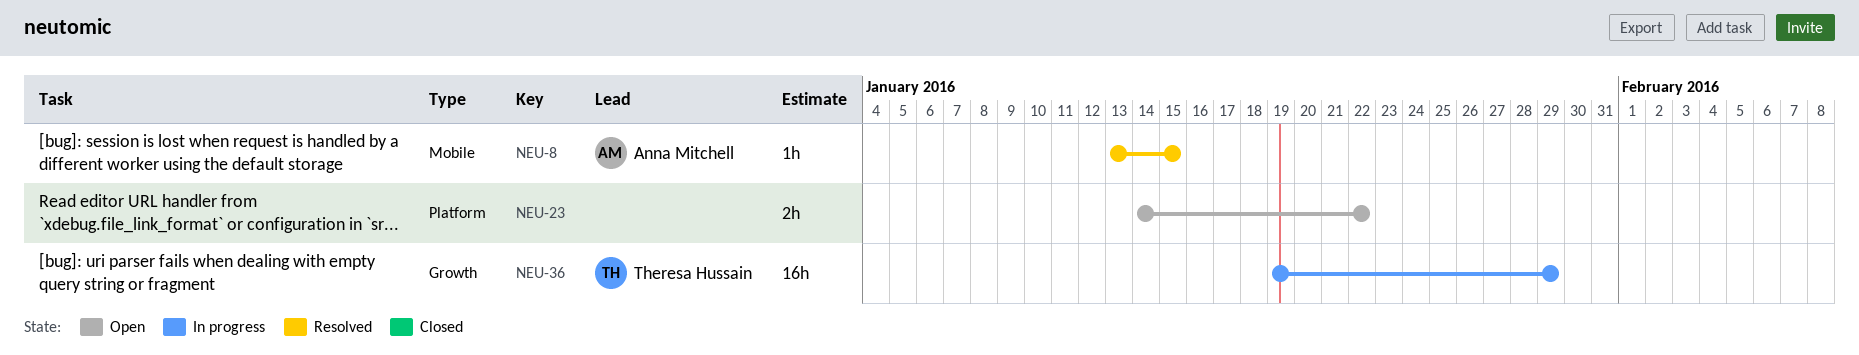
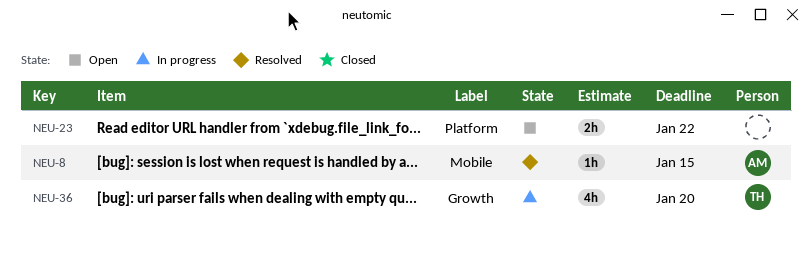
NEU-36, estimate: 16h -> 4h
NEU-36, due: Jan 29 -> Jan 20

